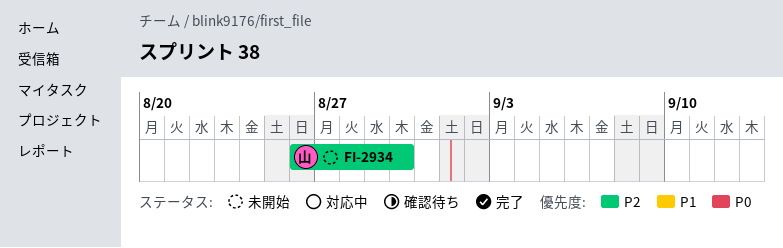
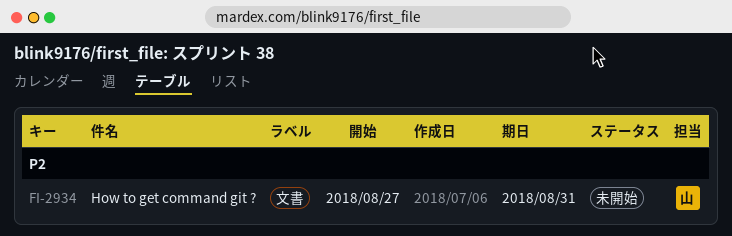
FI-2934, start: Aug 26 -> Aug 27
FI-2934, due: Aug 30 -> Aug 31

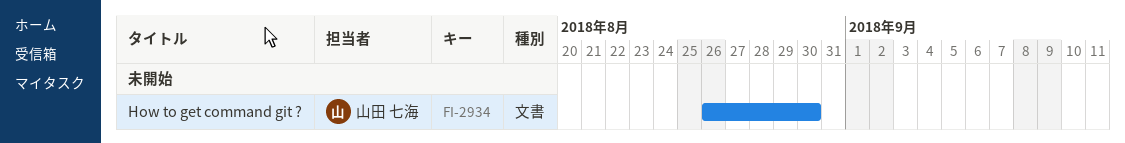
FI-2934, start: Aug 27 -> Aug 26
FI-2934, due: Aug 31 -> Aug 30

